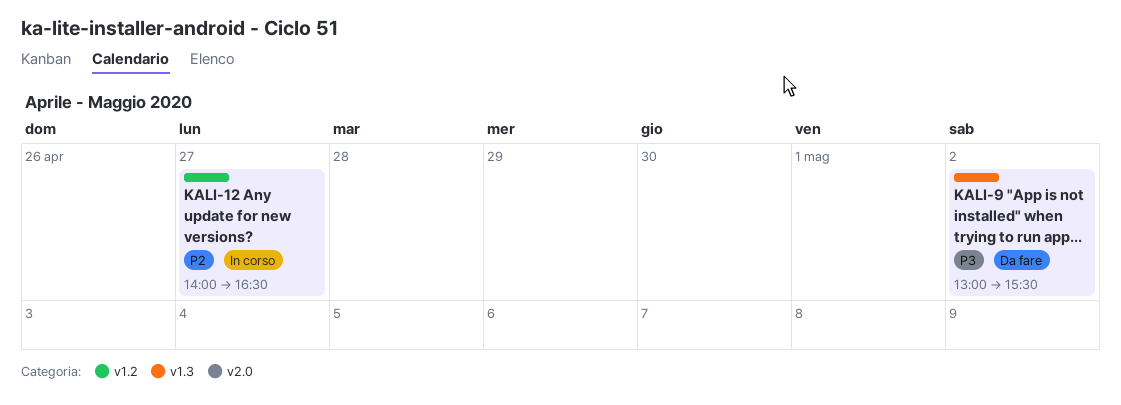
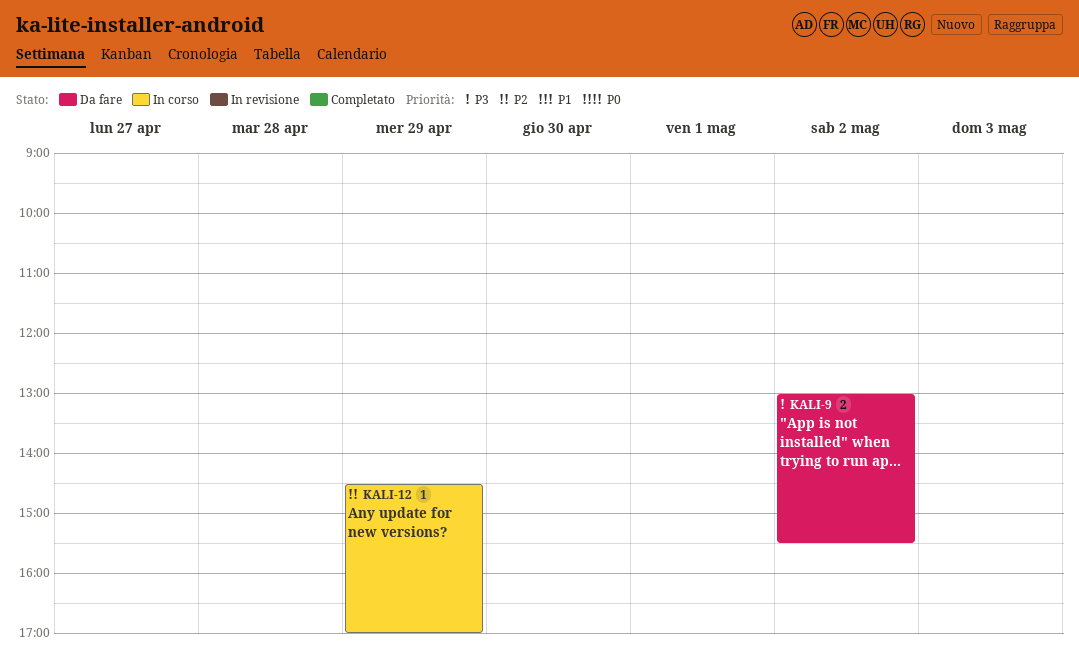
KALI-12, day: Apr 27 -> Apr 29
KALI-12, begins: 14:00 -> 14:30
KALI-12, ends: 16:30 -> 17:00

